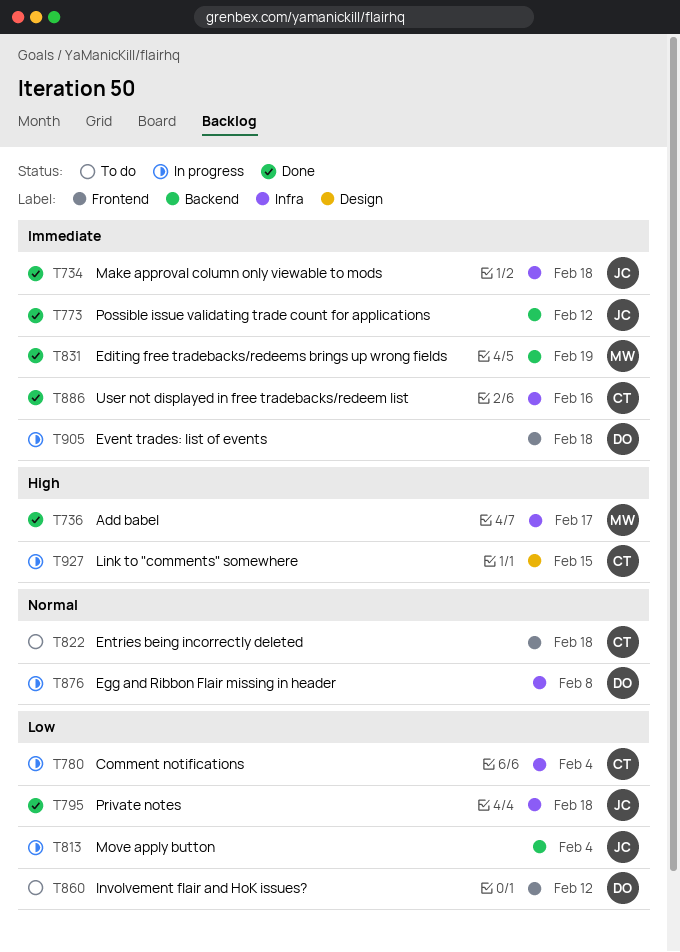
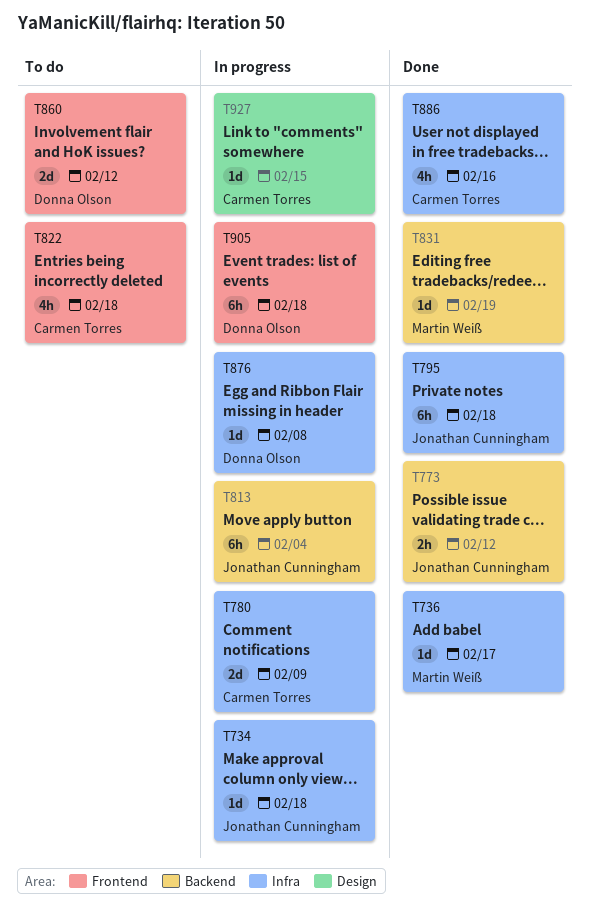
T734, status: Done -> In progress
T780, due: Feb 4 -> Feb 9

